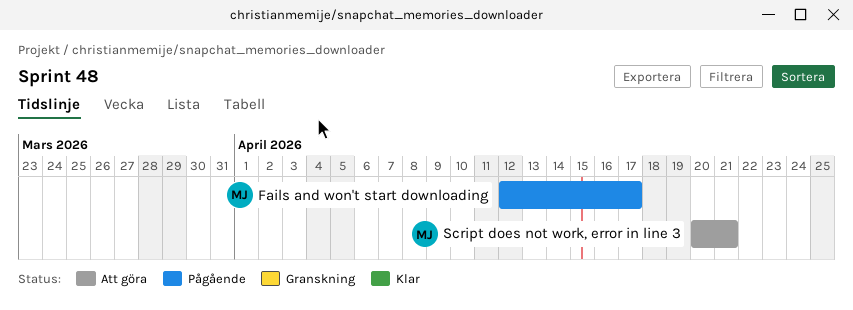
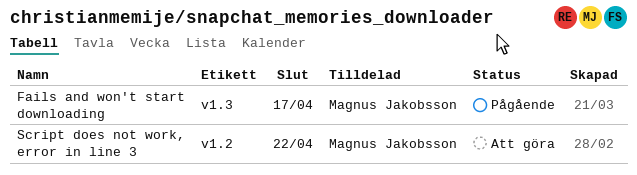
Script does not work, error in line 3, due: Apr 21 -> Apr 22

